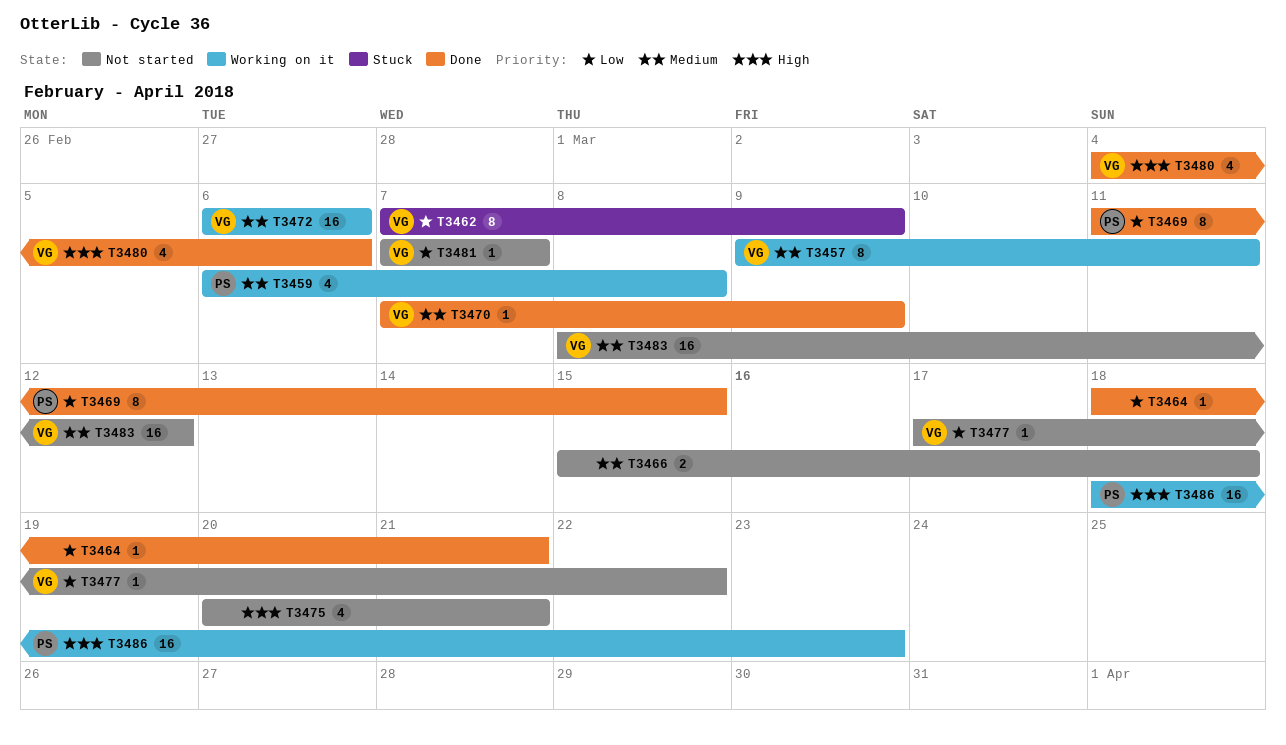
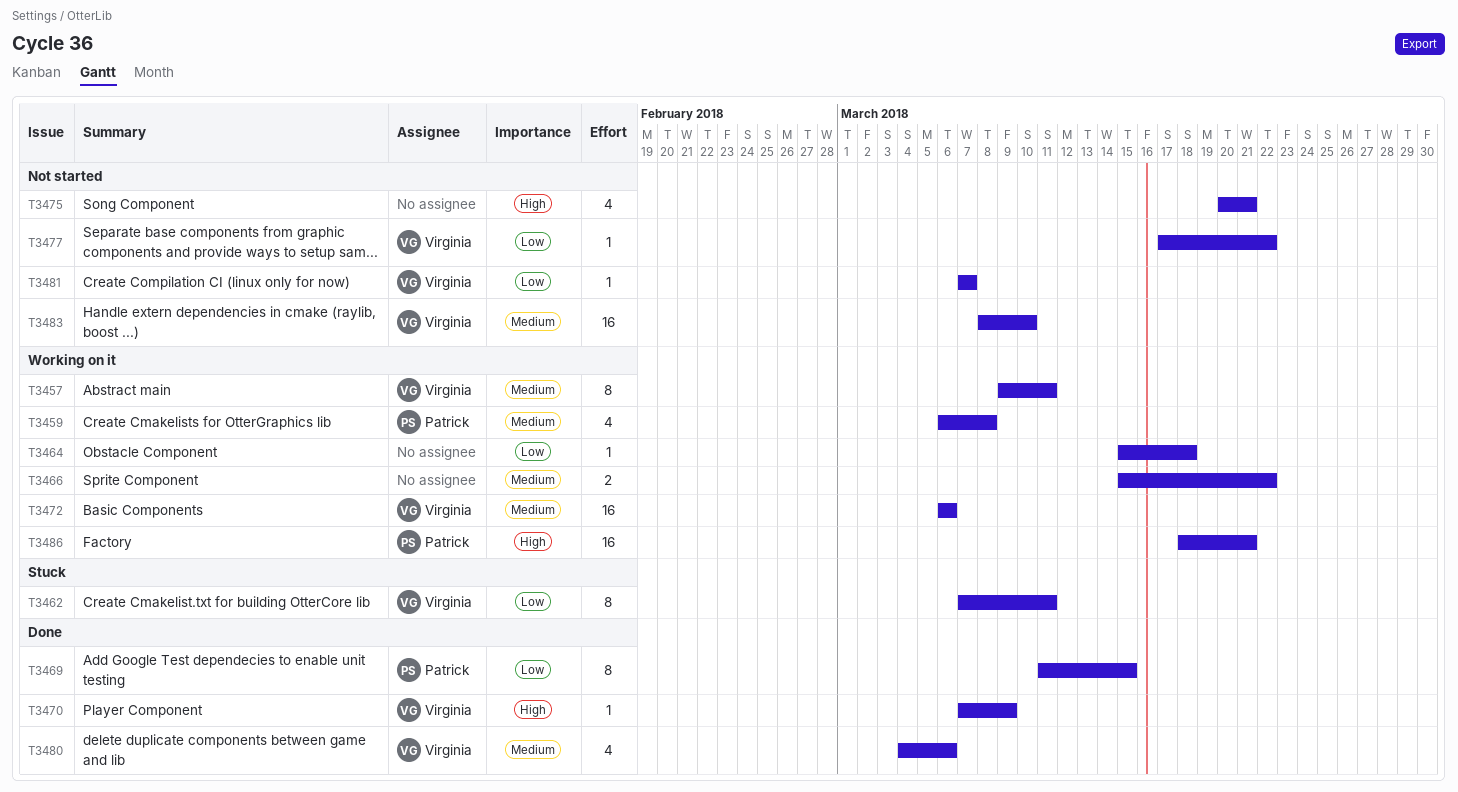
T3462, due: Mar 9 -> Mar 11
T3464, status: Done -> Working on it
T3464, start: Mar 18 -> Mar 15
T3464, due: Mar 21 -> Mar 18
T3466, status: Not started -> Working on it
T3466, due: Mar 18 -> Mar 22
T3470, priority: Medium -> High
T3480, priority: High -> Medium
T3483, due: Mar 12 -> Mar 10
T3486, due: Mar 23 -> Mar 21

